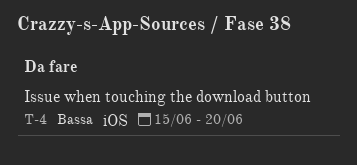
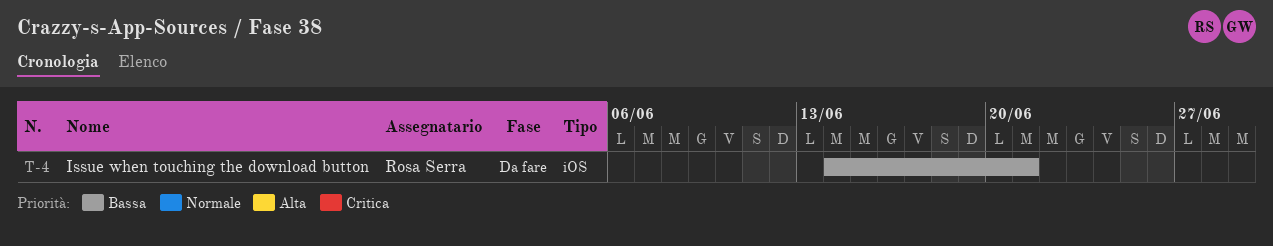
T-4, start: Jun 15 -> Jun 14
T-4, due: Jun 20 -> Jun 21

